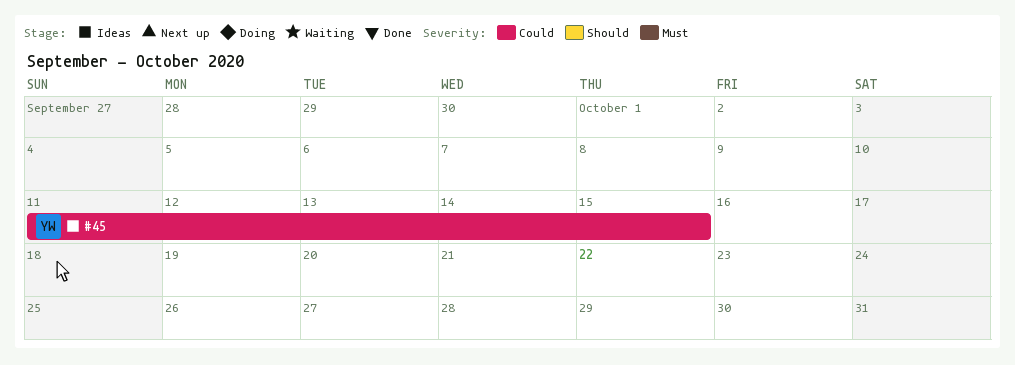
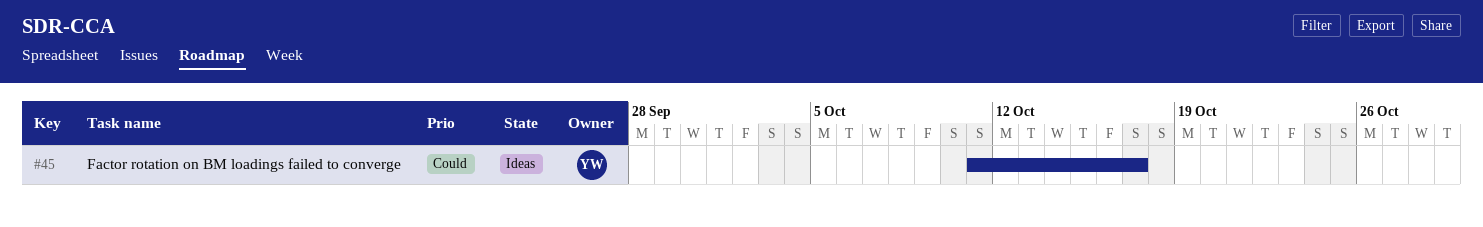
#45, due: Oct 15 -> Oct 17

